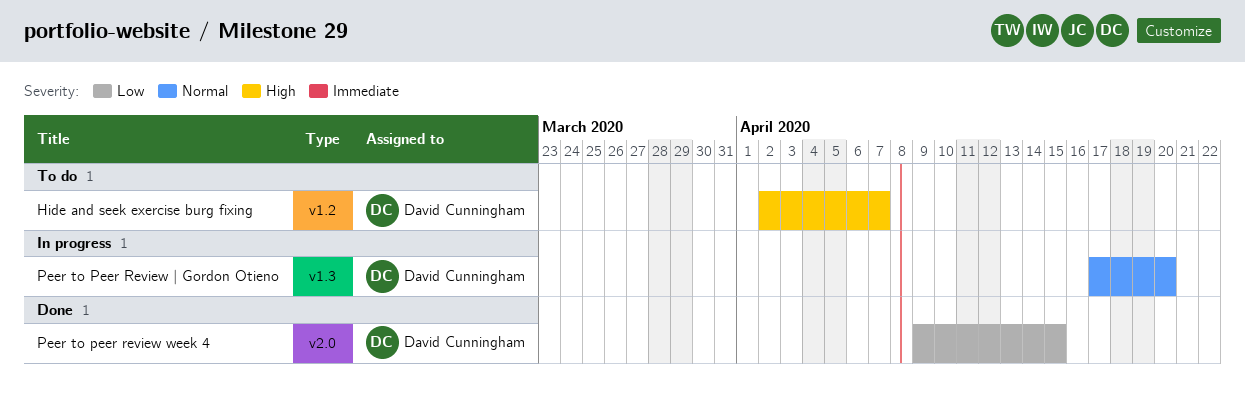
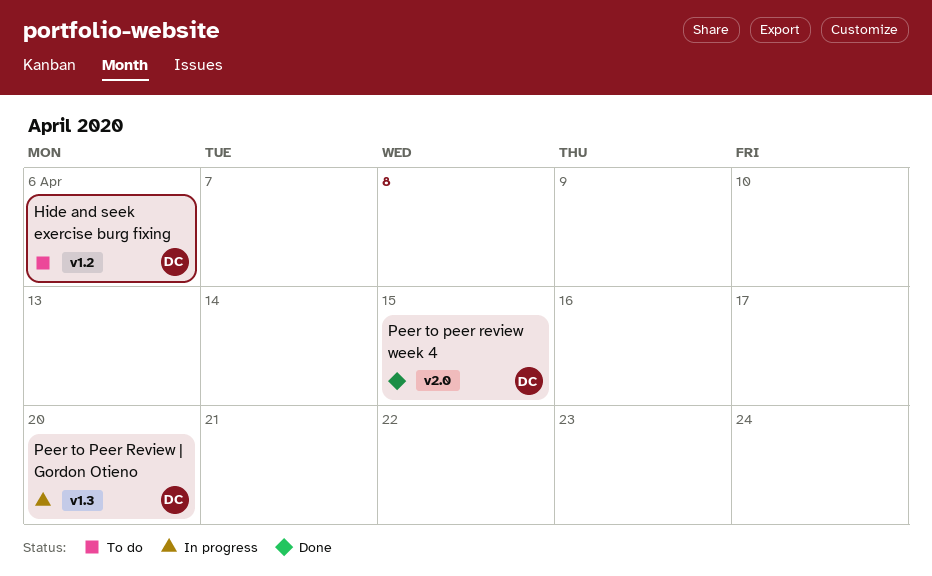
Hide and seek exercise burg fixing, due: Apr 7 -> Apr 6

